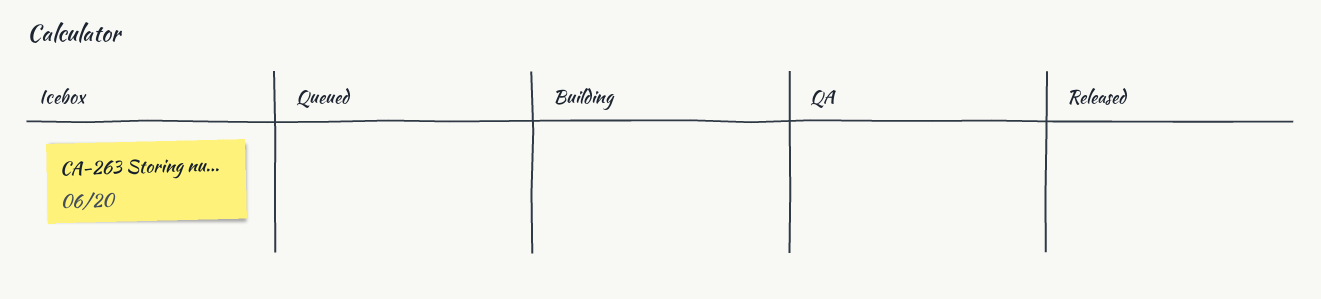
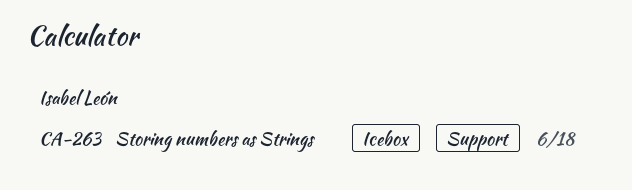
CA-263, due: Jun 20 -> Jun 18

